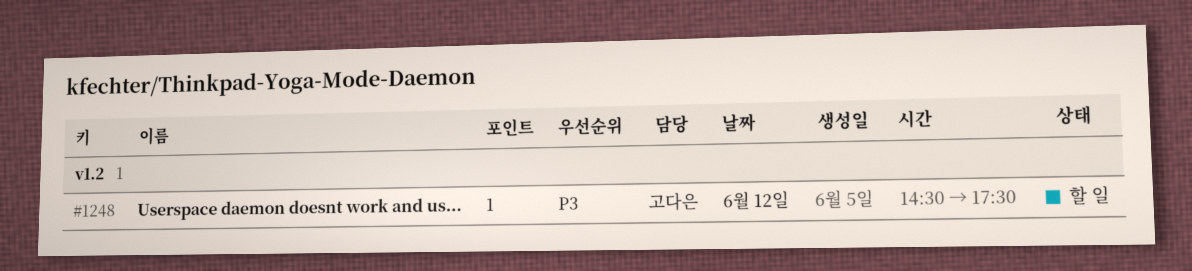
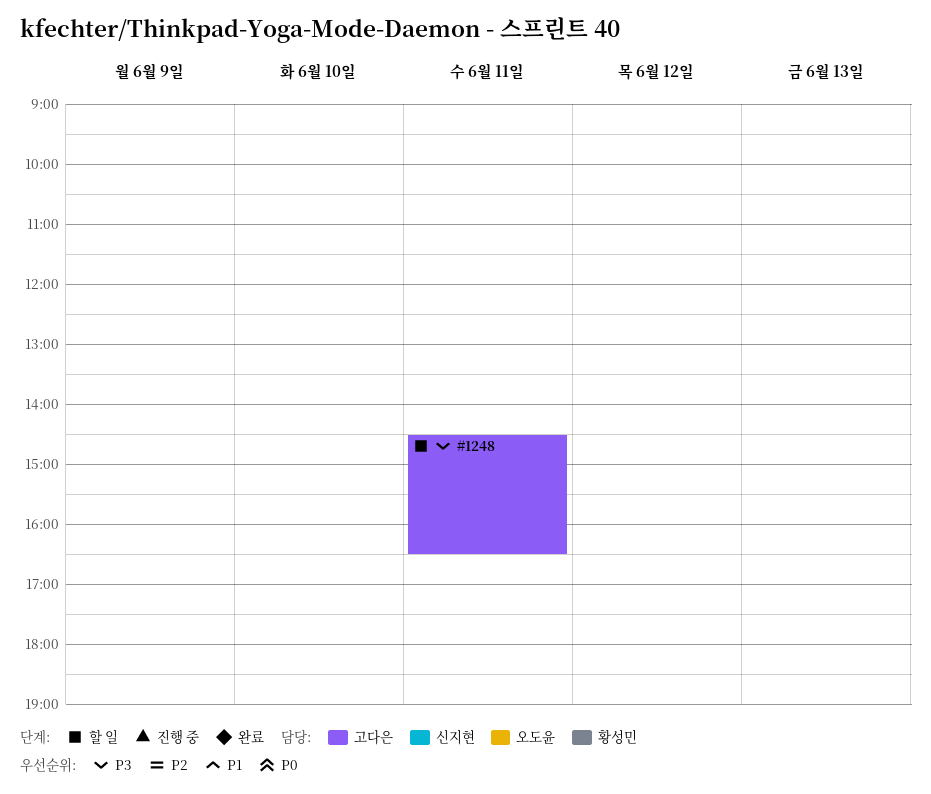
#1248, day: Jun 12 -> Jun 11
#1248, ends: 17:30 -> 16:30

